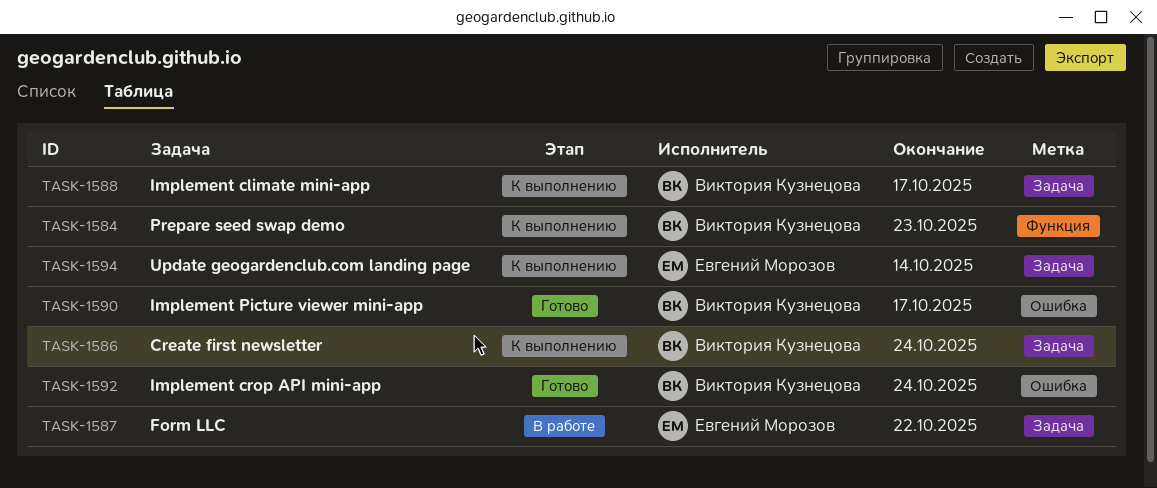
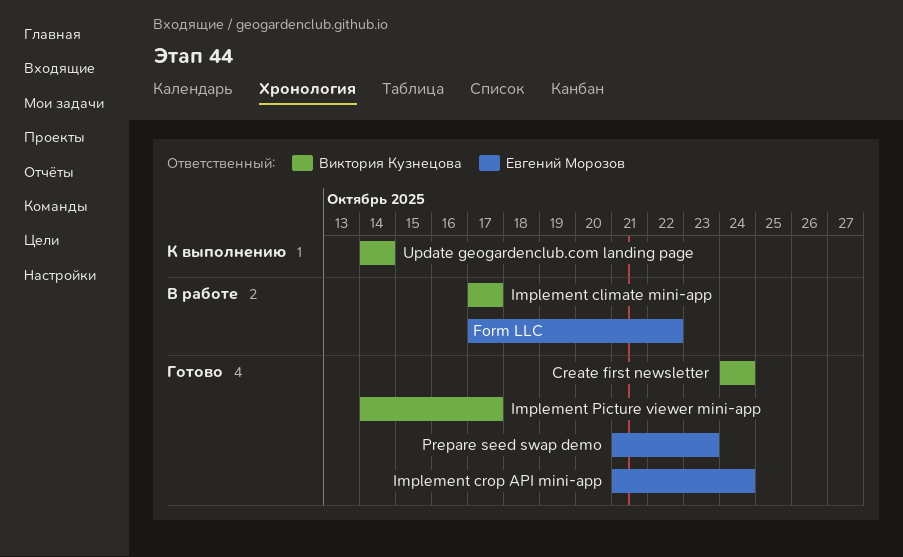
Create first newsletter, status: К выполнению -> Готово
Implement climate mini-app, status: К выполнению -> В работе
Implement crop API mini-app, owner: Виктория Кузнецова -> Евгений Морозов
Prepare seed swap demo, status: К выполнению -> Готово
Prepare seed swap demo, owner: Виктория Кузнецова -> Евгений Морозов
Update geogardenclub.com landing page, owner: Евгений Морозов -> Виктория Кузнецова

